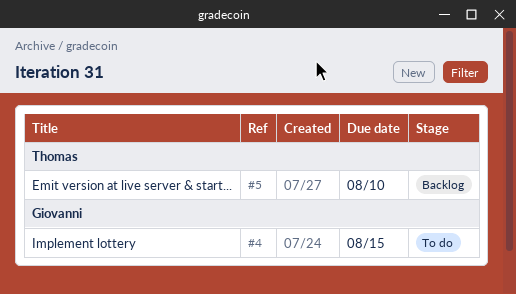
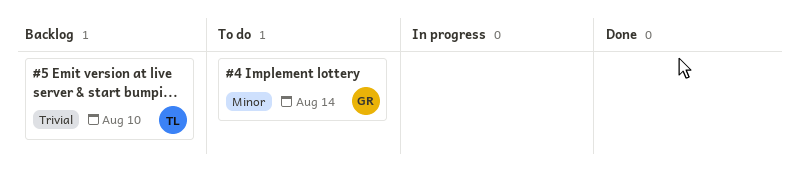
#4, due: Aug 15 -> Aug 14

